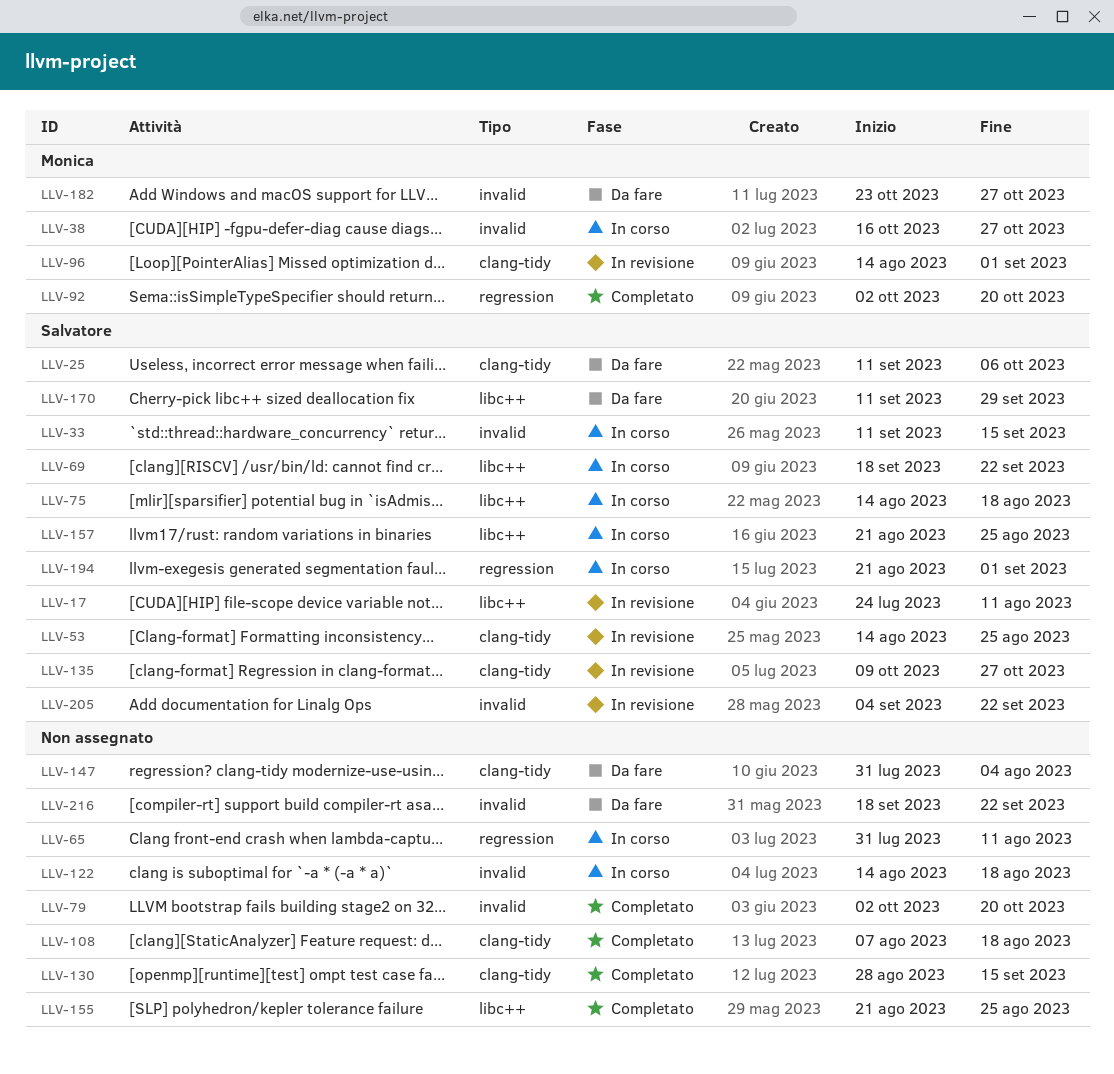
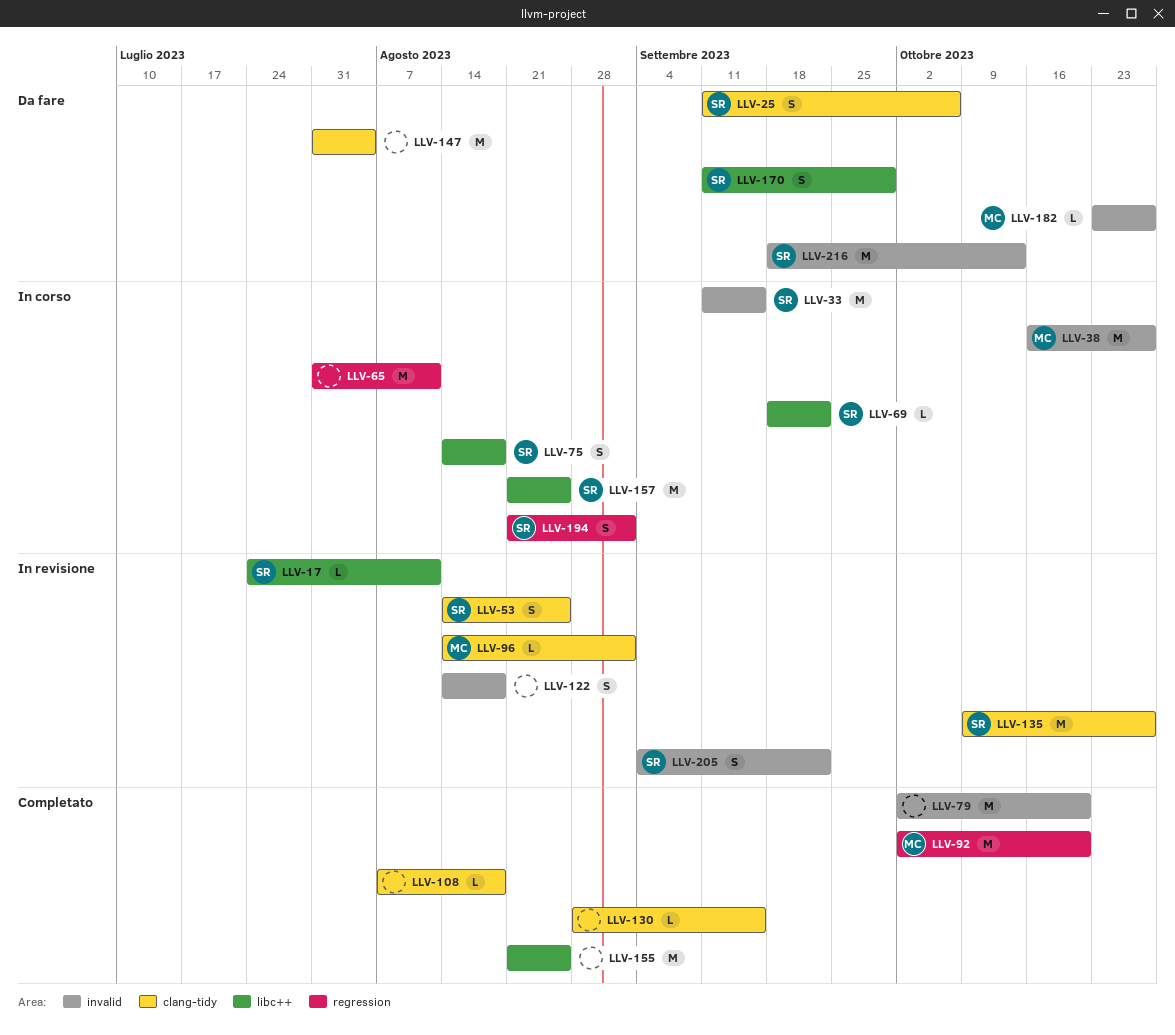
LLV-122, status: In corso -> In revisione
LLV-216, owner: none -> Salvatore
LLV-216, due: Sep 22 -> Oct 13

